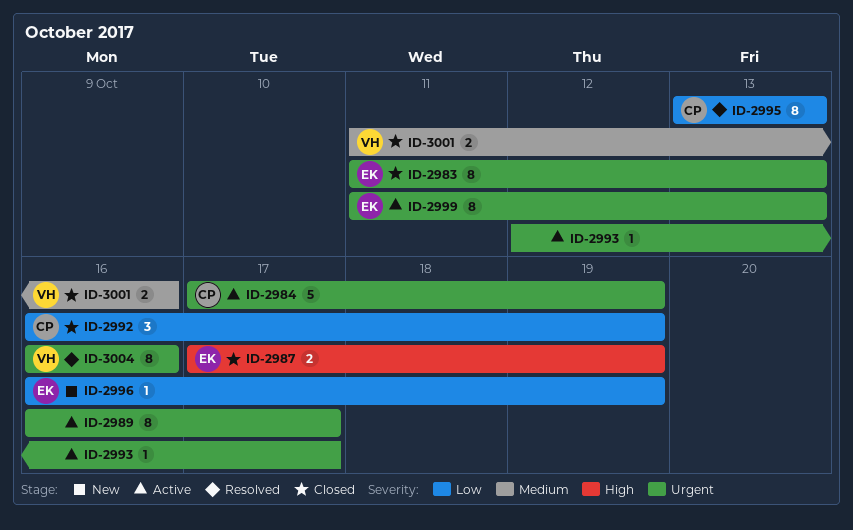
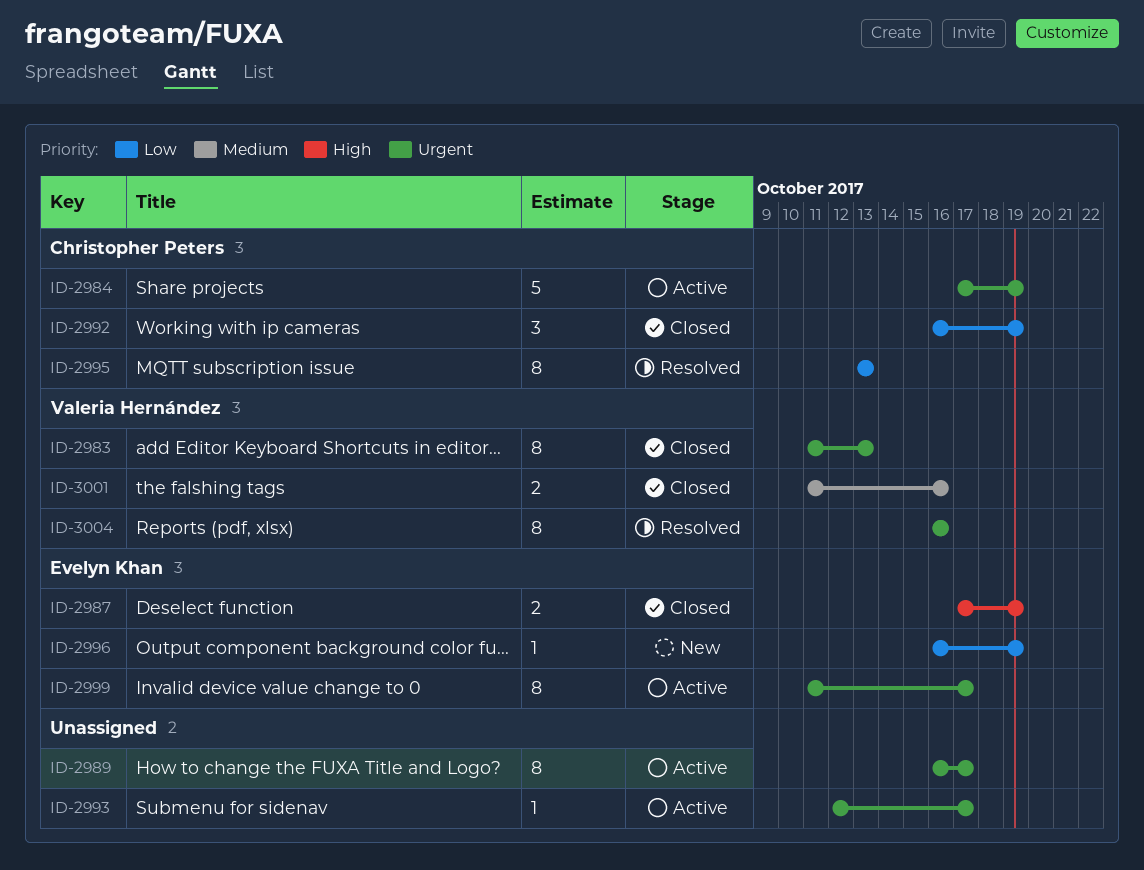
ID-2983, owner: Evelyn Khan -> Valeria Hernández
ID-2999, due: Oct 13 -> Oct 17

